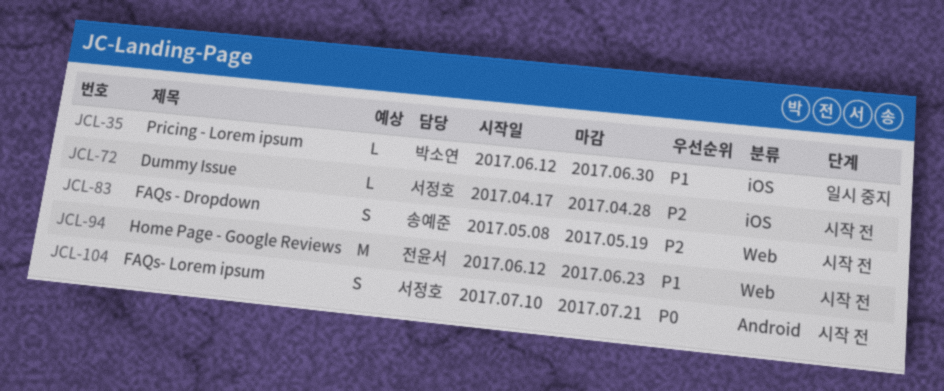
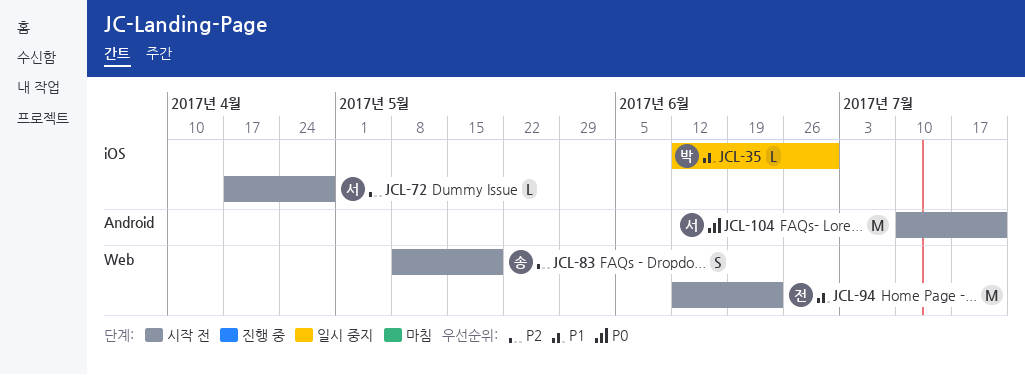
JCL-104, estimate: S -> M

